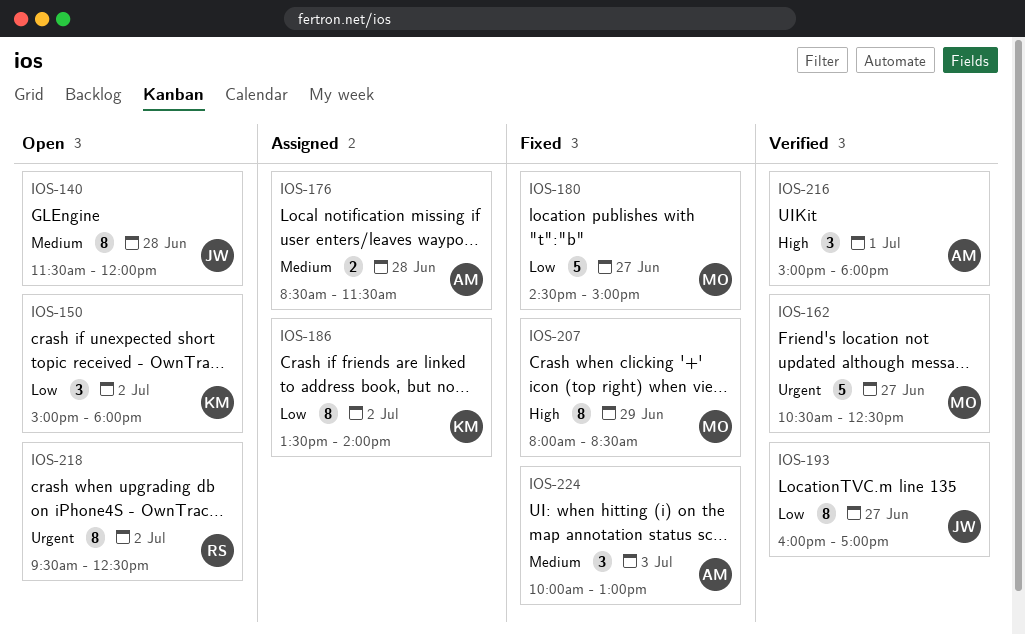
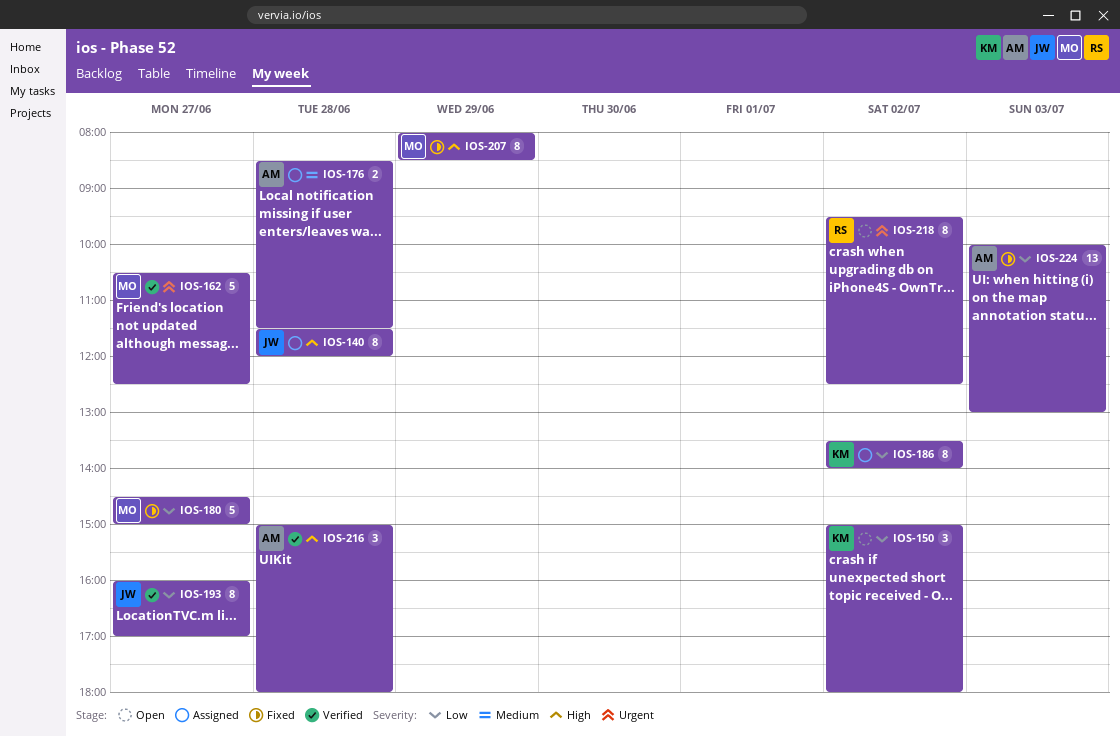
IOS-140, status: Open -> Assigned
IOS-140, priority: Medium -> High
IOS-216, day: Jul 1 -> Jun 28
IOS-224, priority: Medium -> Low
IOS-224, estimate: 3 -> 13

